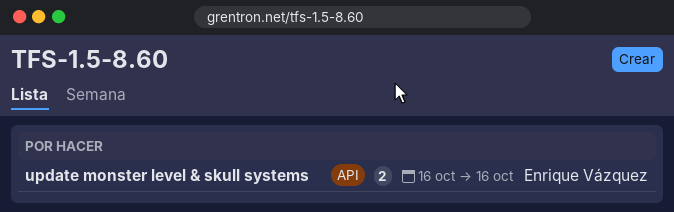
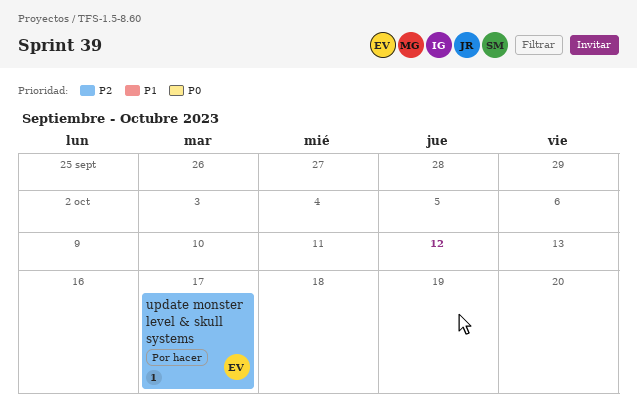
update monster level & skull systems, estimate: 2 -> 1
update monster level & skull systems, due: Oct 16 -> Oct 17

